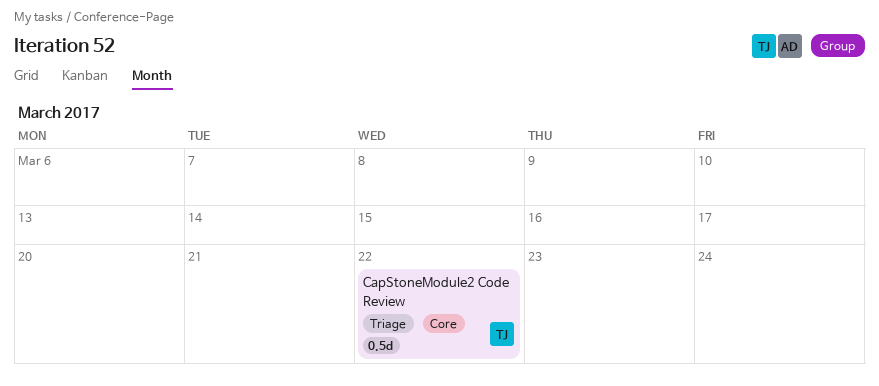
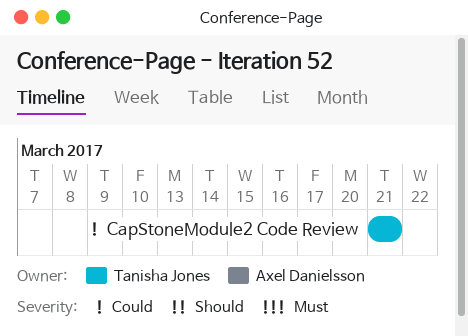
CapStoneModule2 Code Review, due: Mar 22 -> Mar 21

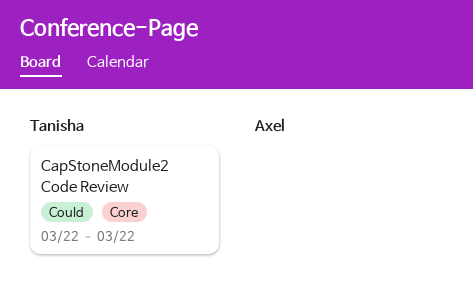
CapStoneModule2 Code Review, start: Mar 21 -> Mar 22
CapStoneModule2 Code Review, due: Mar 21 -> Mar 22

